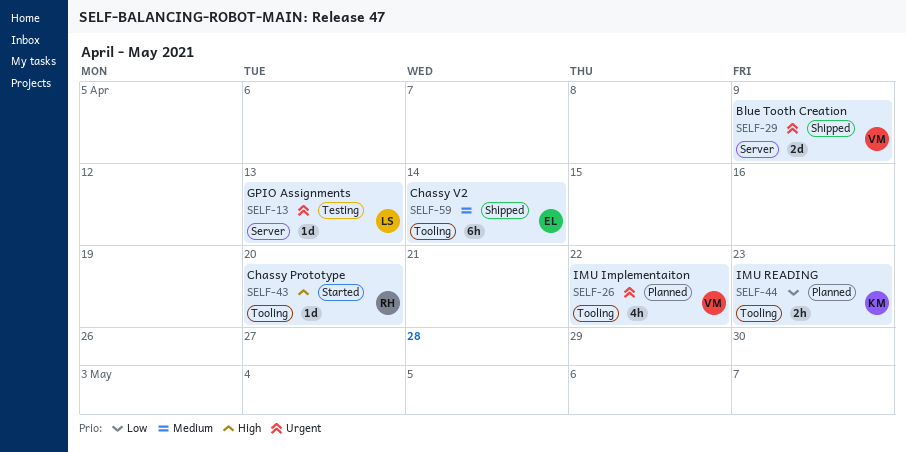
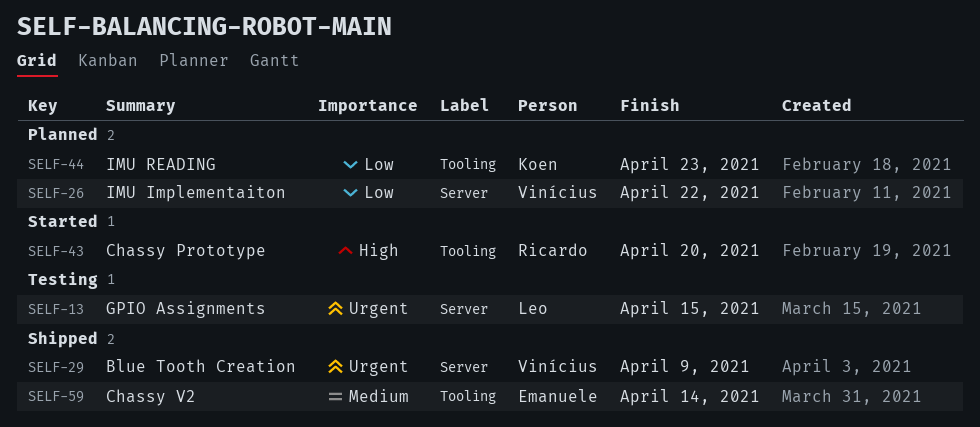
SELF-13, due: Apr 13 -> Apr 15
SELF-26, priority: Urgent -> Low
SELF-26, label: Tooling -> Server

